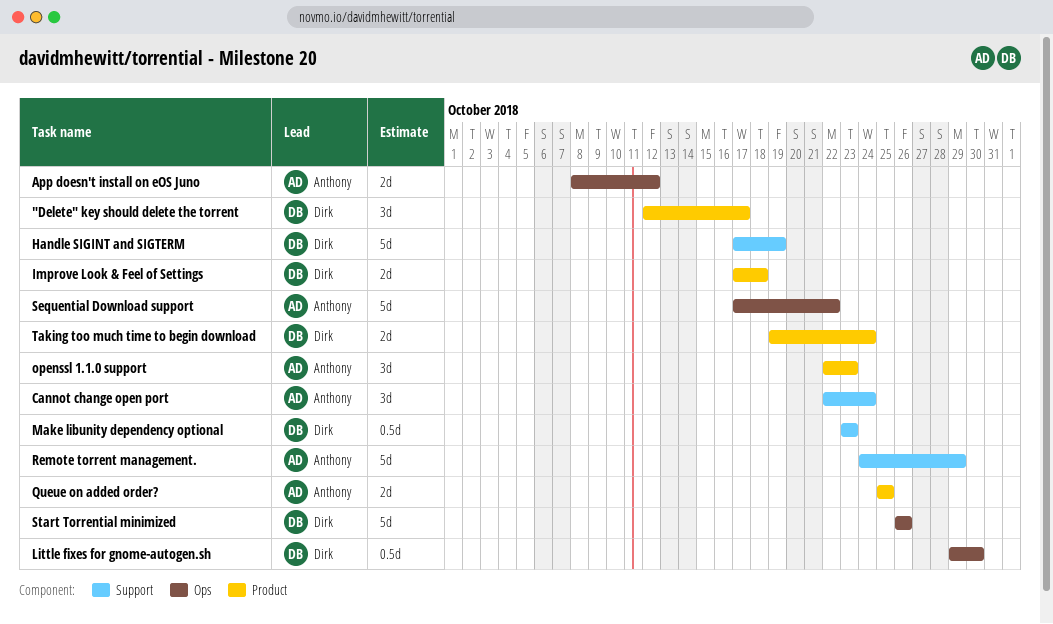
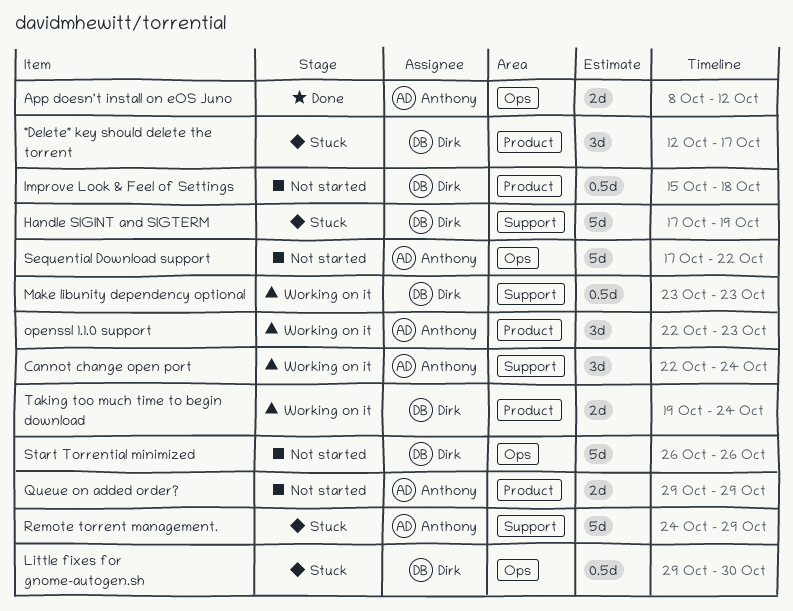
Improve Look & Feel of Settings, estimate: 2d -> 0.5d
Improve Look & Feel of Settings, start: Oct 17 -> Oct 15
Queue on added order?, start: Oct 25 -> Oct 29
Queue on added order?, due: Oct 25 -> Oct 29

